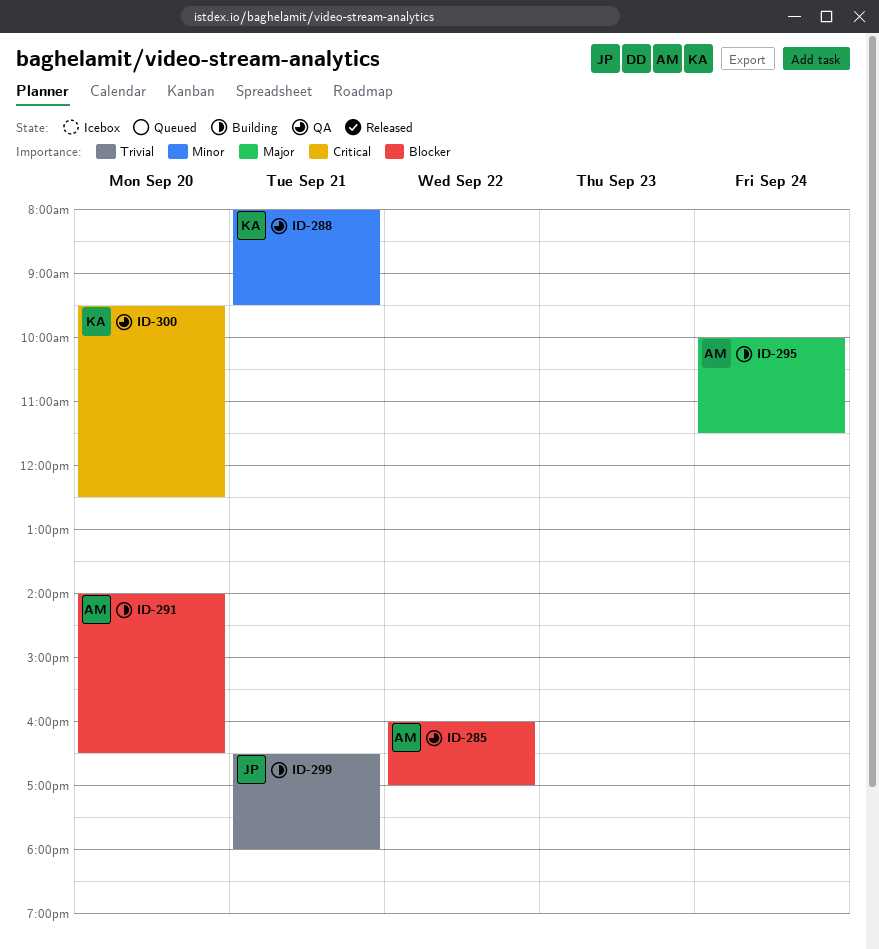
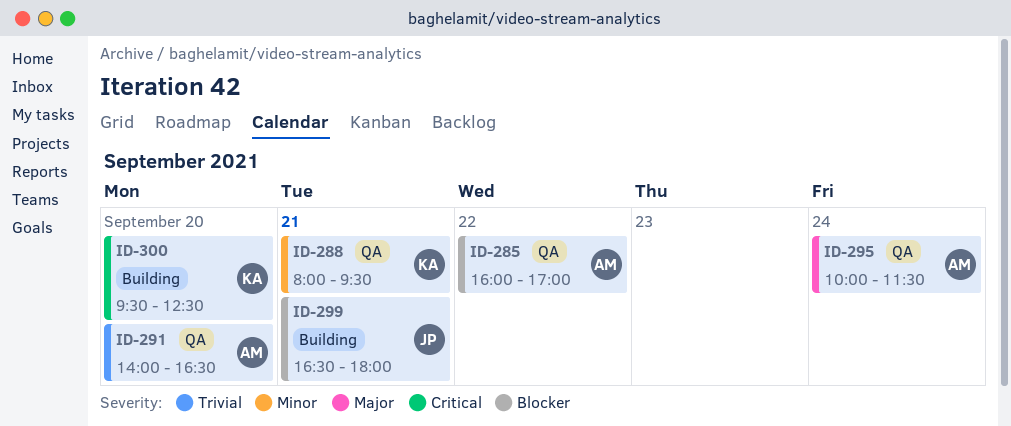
ID-291, status: Building -> QA
ID-291, priority: Blocker -> Trivial
ID-295, status: Building -> QA
ID-299, priority: Trivial -> Blocker
ID-300, status: QA -> Building

